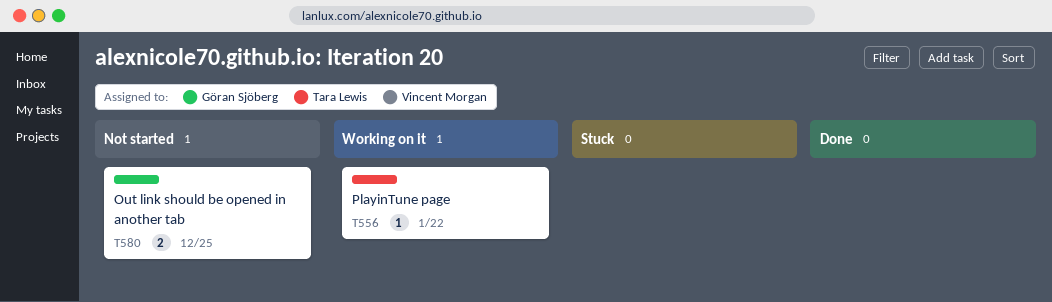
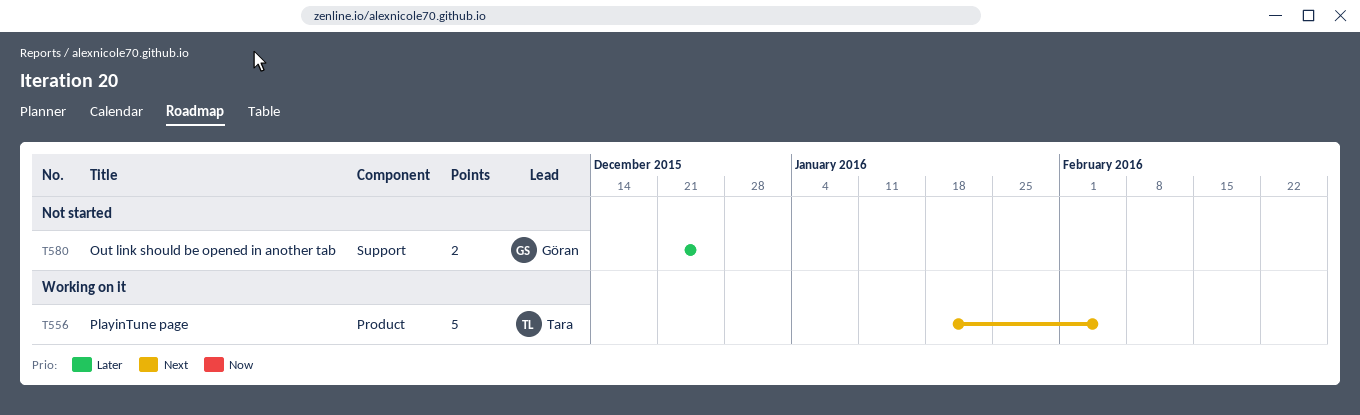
T556, estimate: 1 -> 5
T556, due: Jan 22 -> Feb 5

